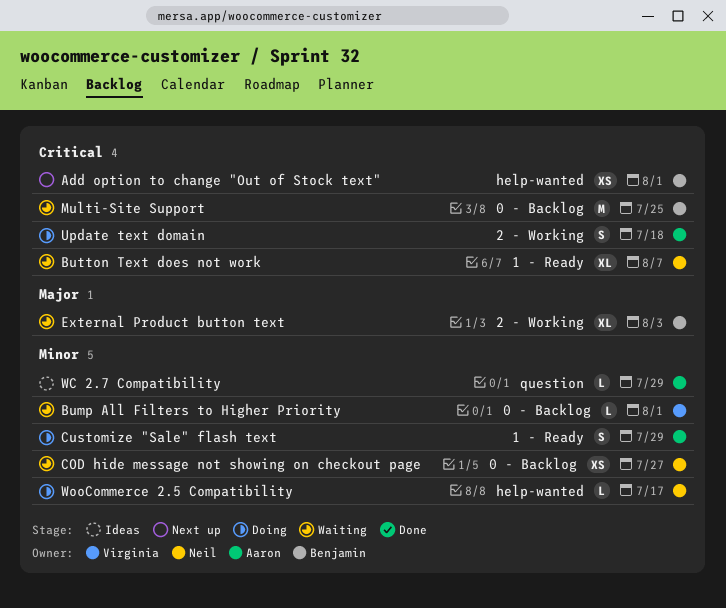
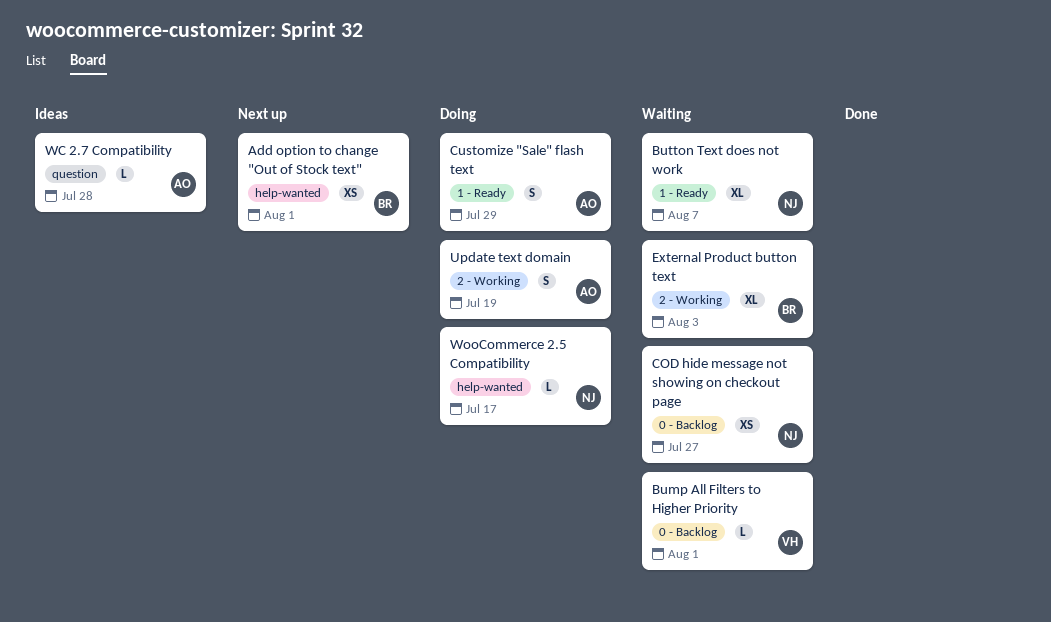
Multi-Site Support: present -> none
Update text domain, due: Jul 18 -> Jul 19
WC 2.7 Compatibility, due: Jul 29 -> Jul 28

